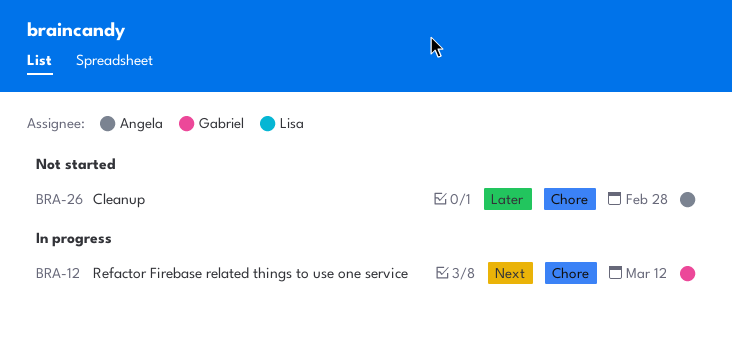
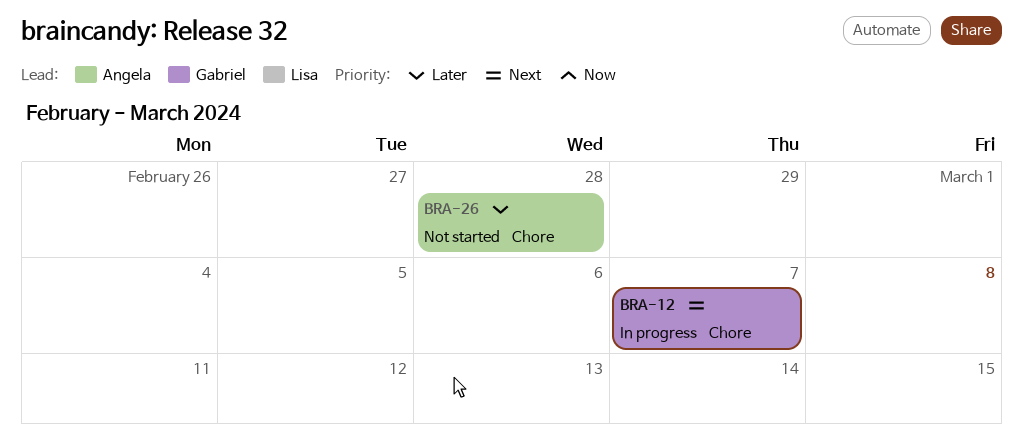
BRA-12, due: Mar 12 -> Mar 7

